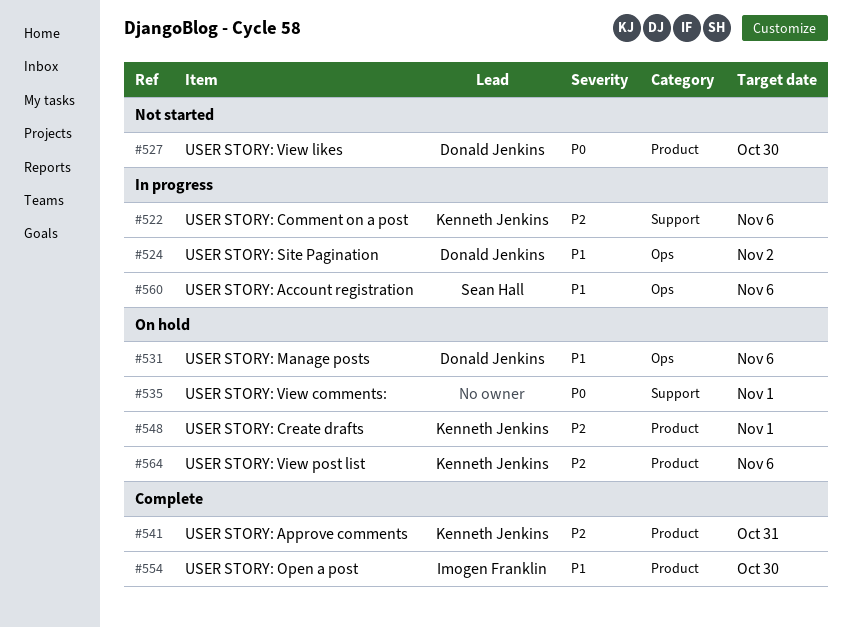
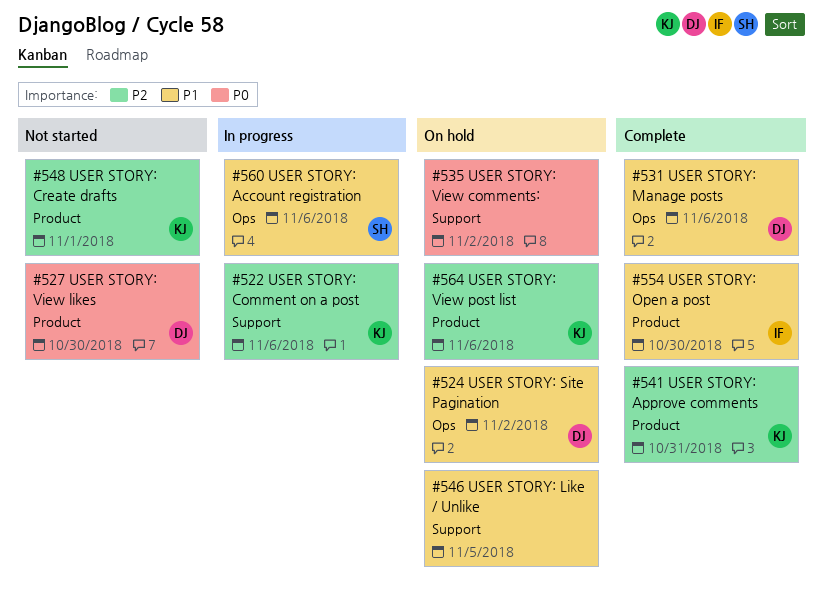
#524, status: In progress -> On hold
#531, status: On hold -> Complete
#535, due: Nov 1 -> Nov 2
#546: none -> present
#548, status: On hold -> Not started

